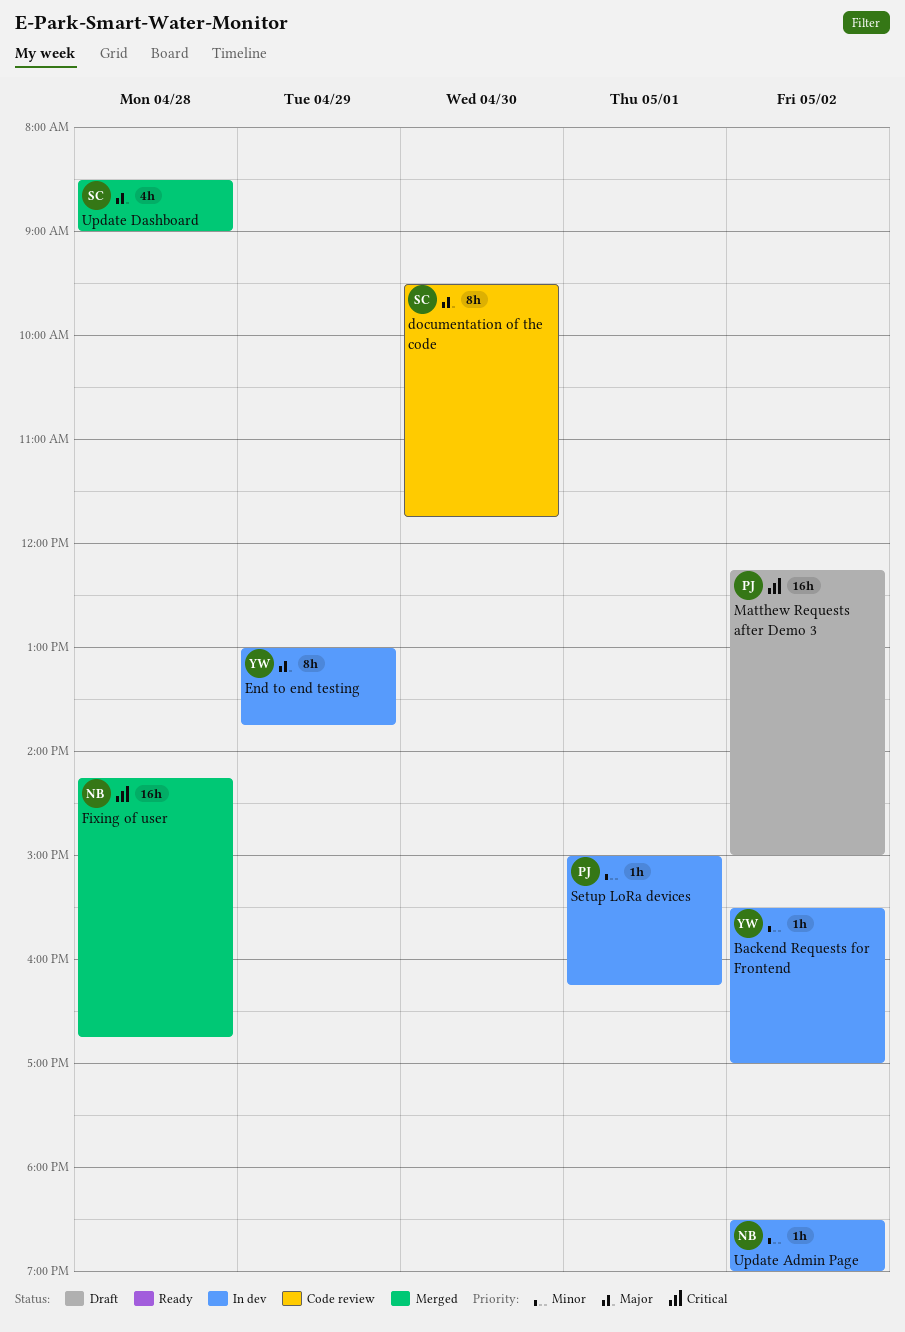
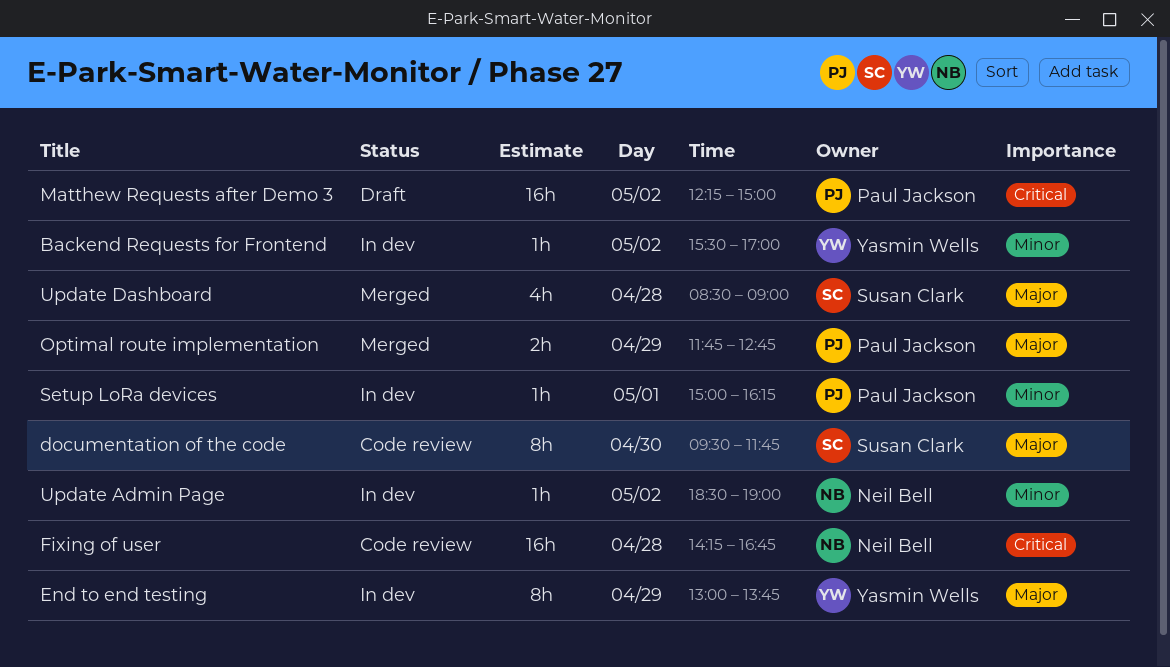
Fixing of user, status: Merged -> Code review
Optimal route implementation: none -> present

